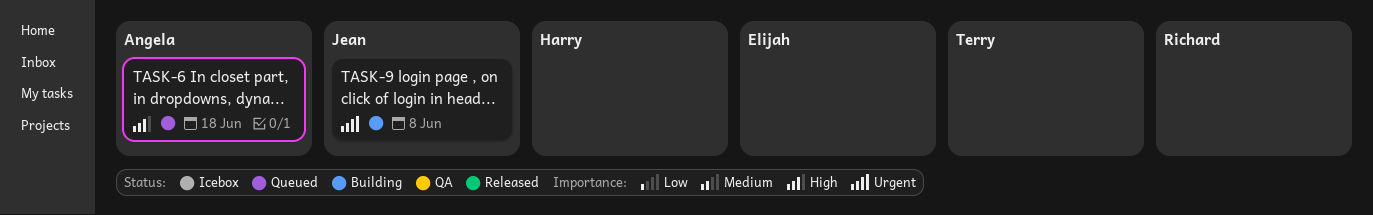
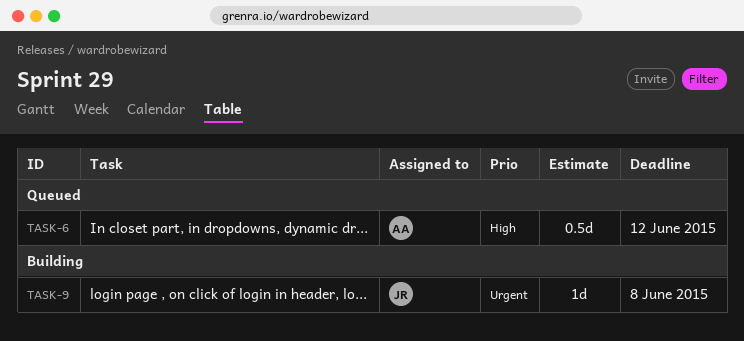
TASK-6, due: Jun 18 -> Jun 12

